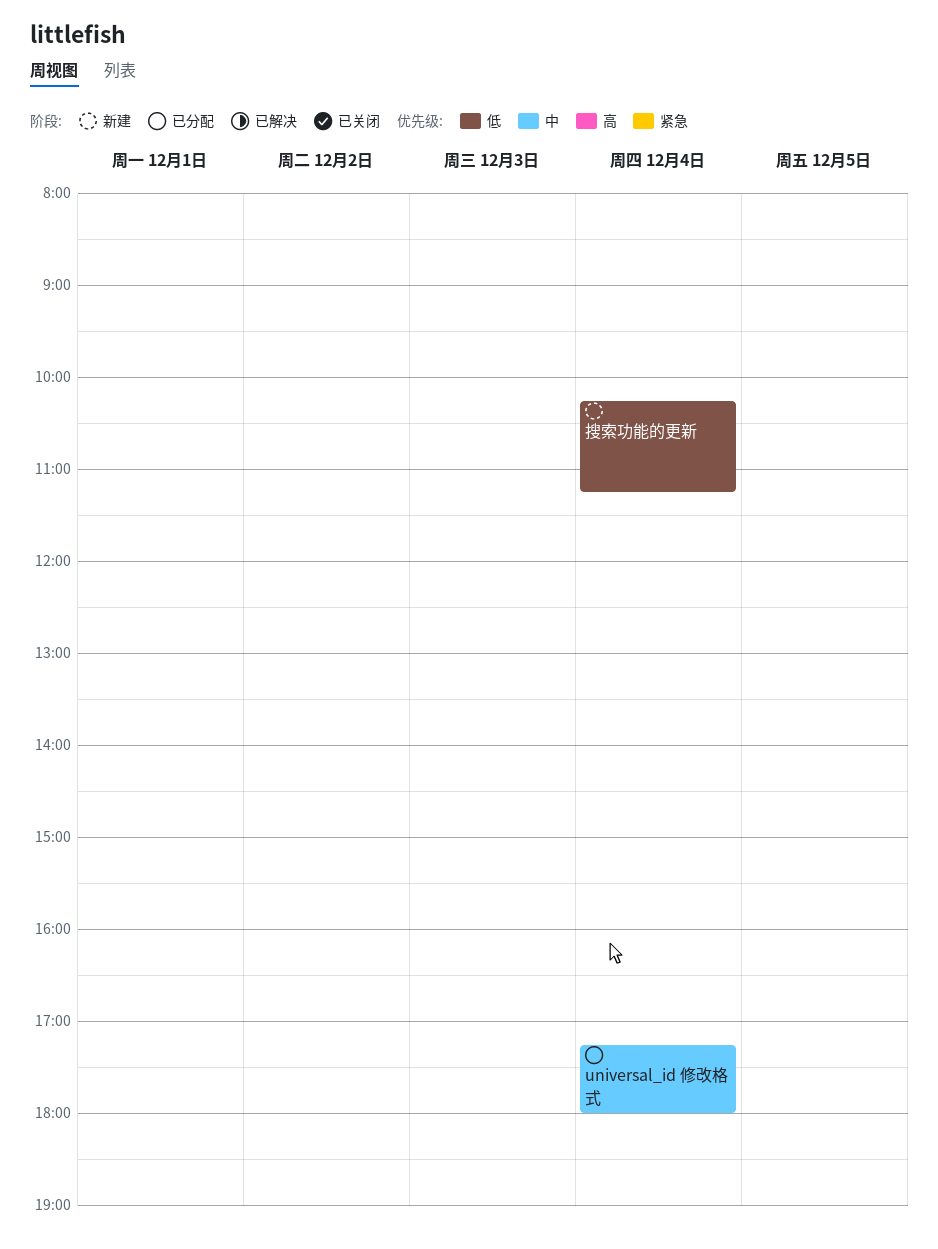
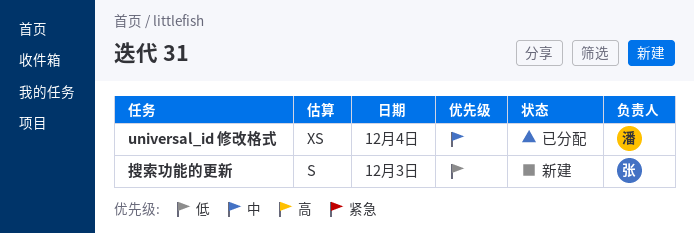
搜索功能的更新, day: Dec 4 -> Dec 3

